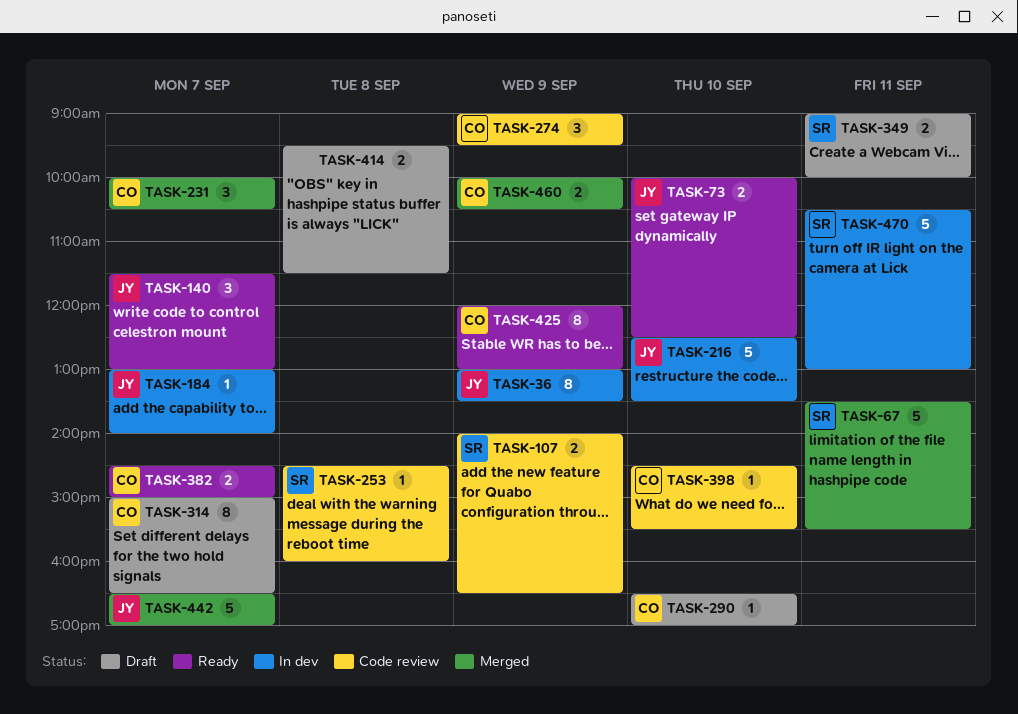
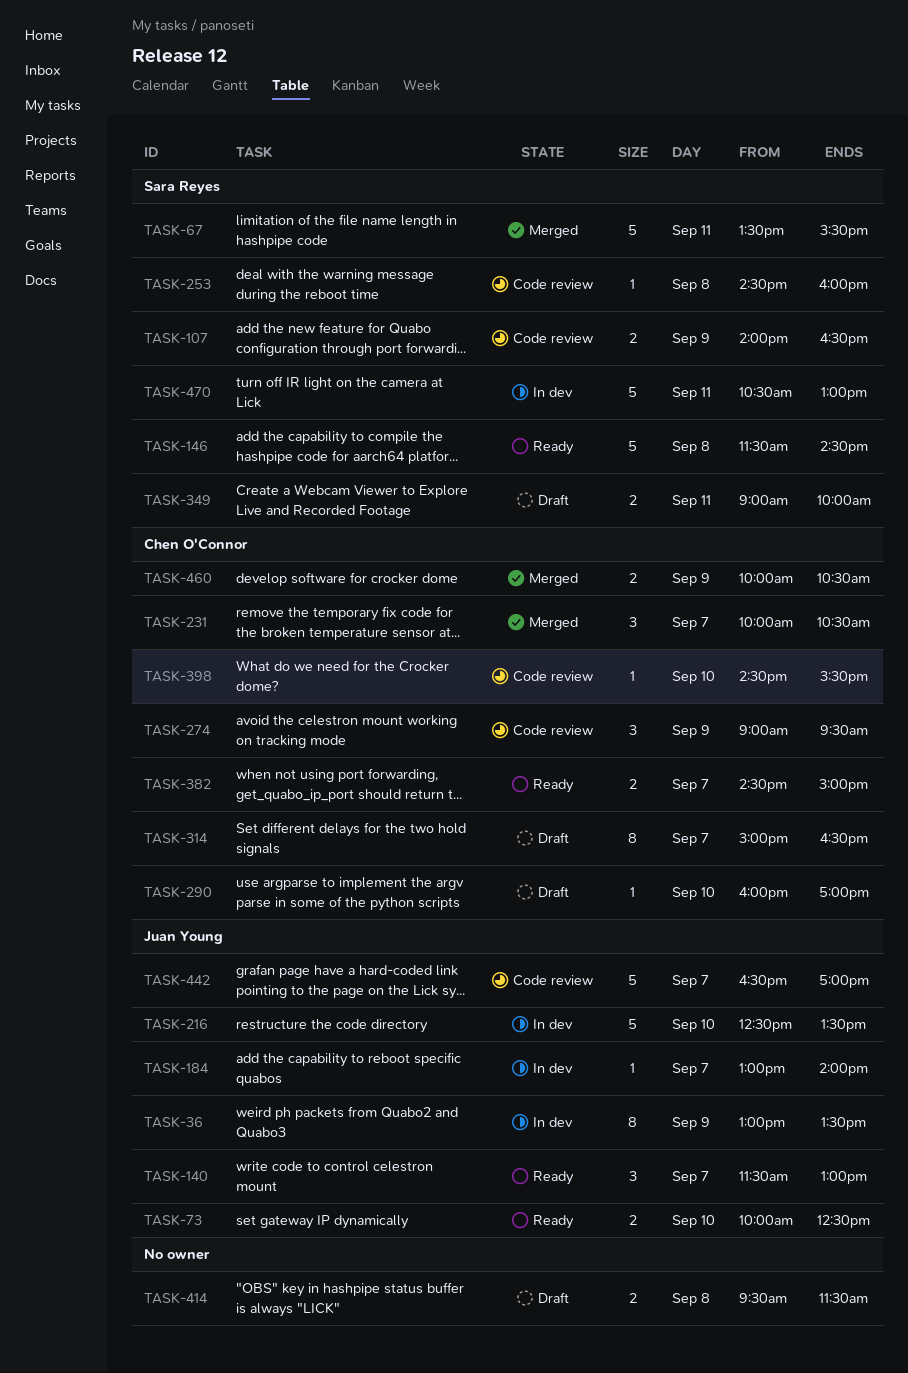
TASK-146: none -> present
TASK-290, begins: 16:30 -> 16:00
TASK-425: present -> none
TASK-442, status: Merged -> Code review

